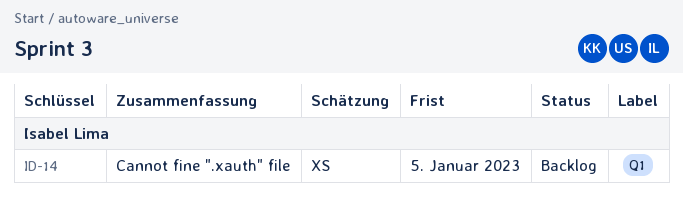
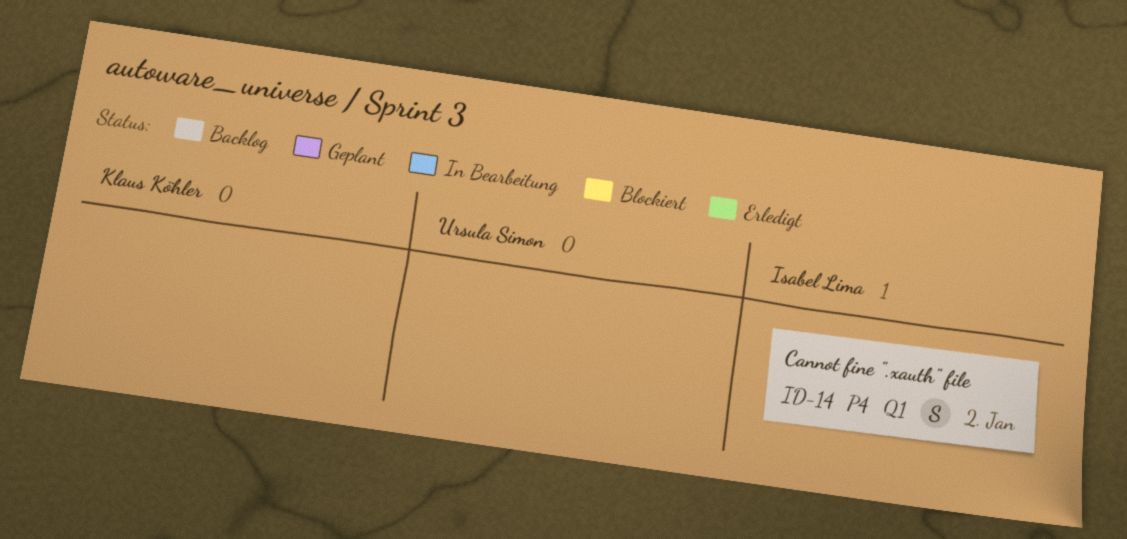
ID-14, estimate: XS -> S
ID-14, due: Jan 5 -> Jan 2

